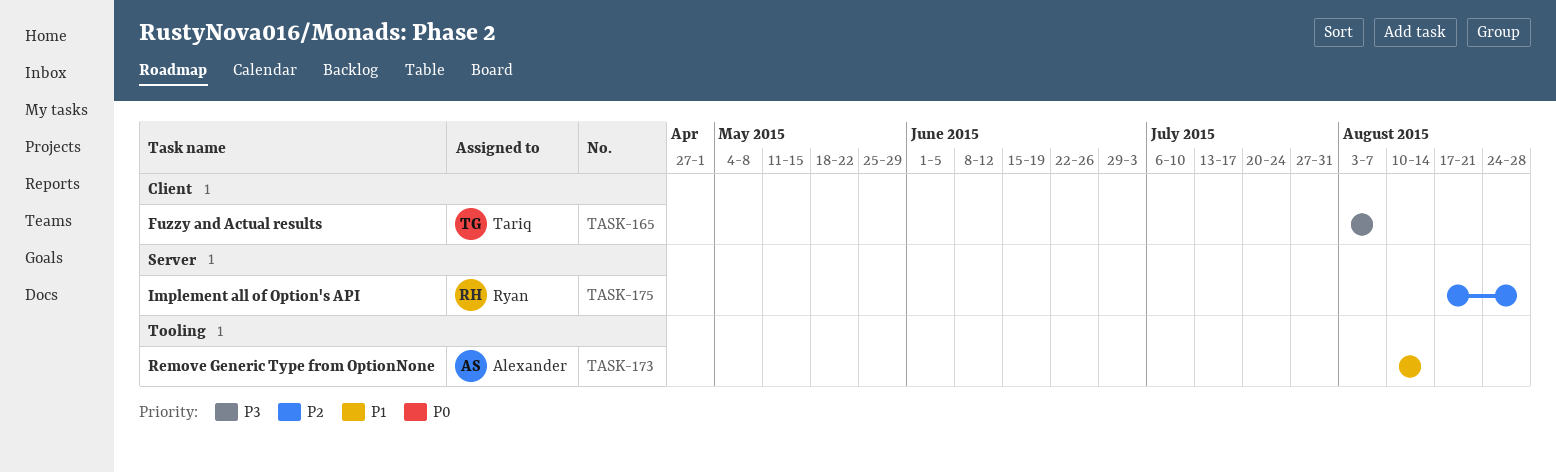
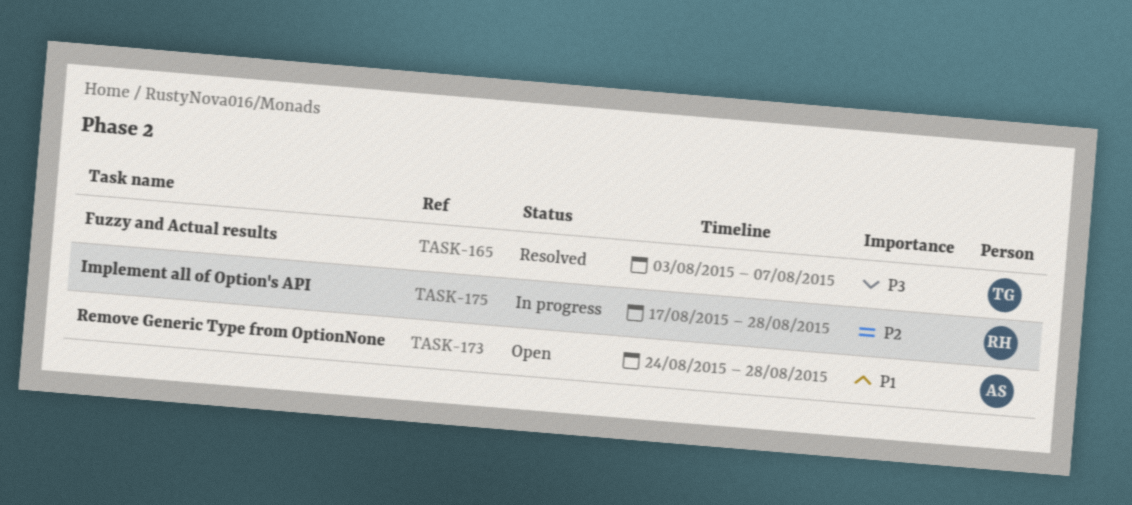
TASK-173, start: Aug 10 -> Aug 24
TASK-173, due: Aug 14 -> Aug 28

